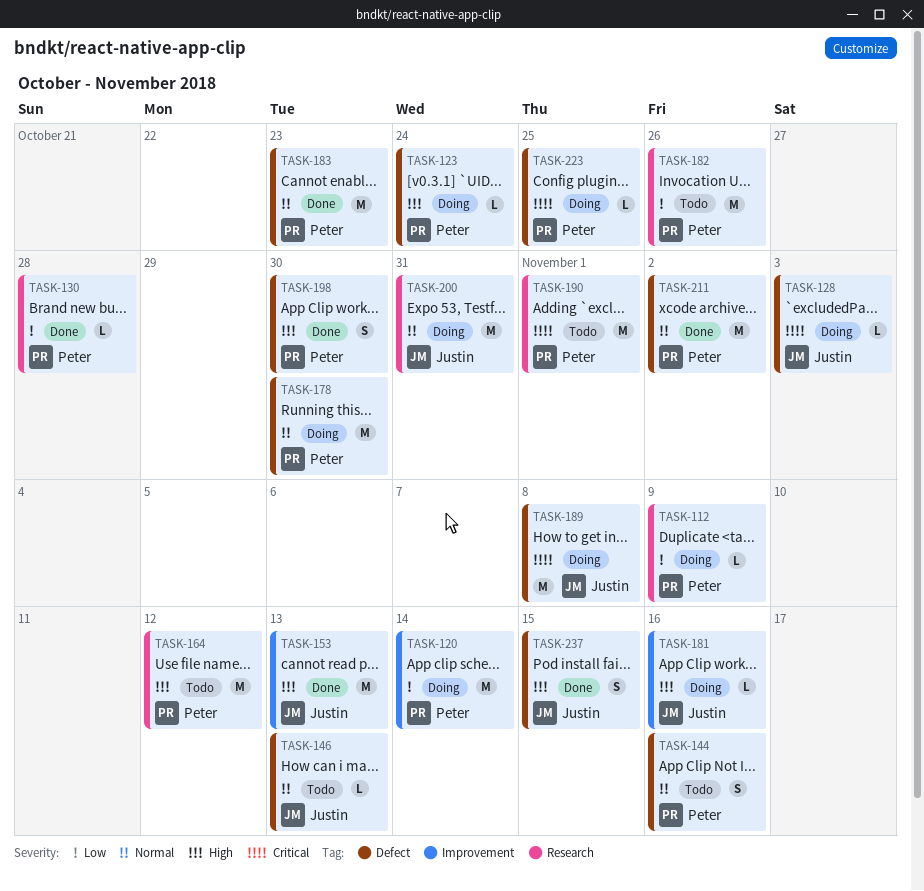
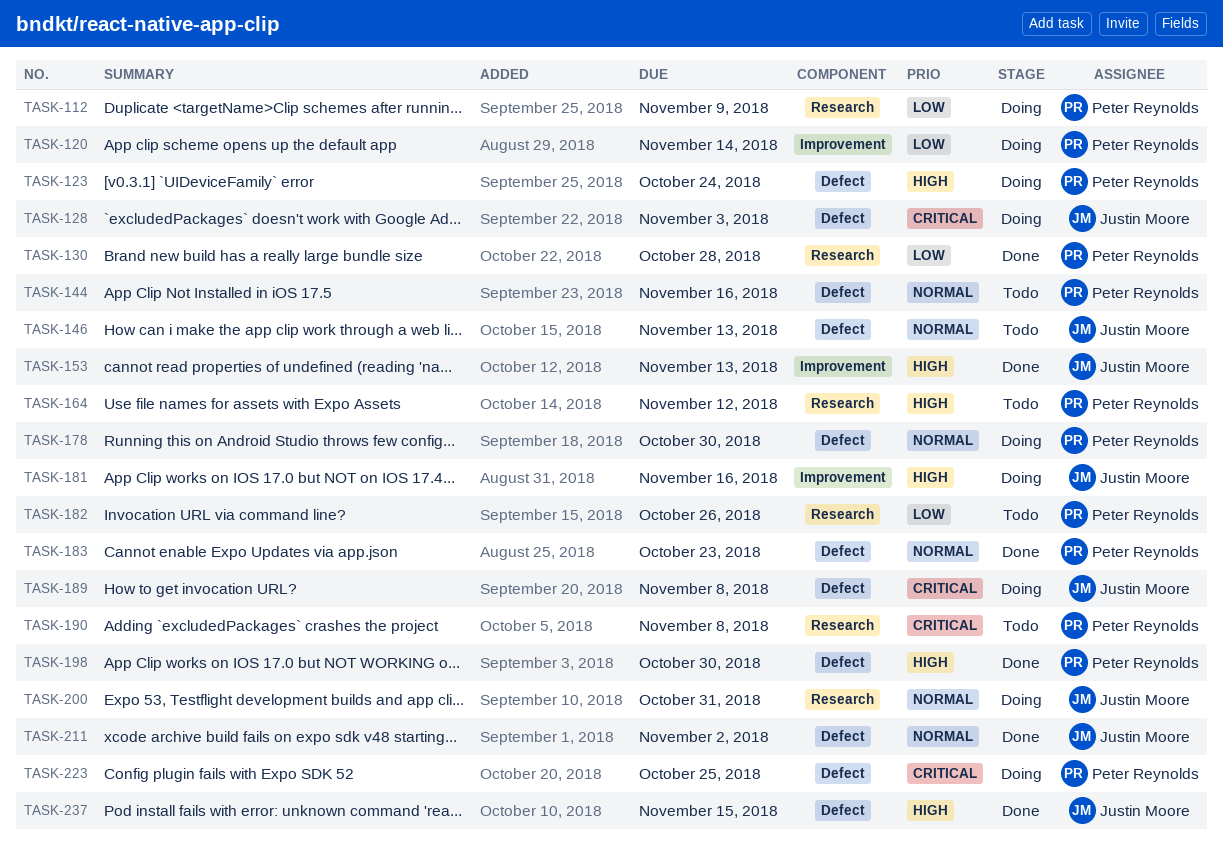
TASK-190, due: Nov 1 -> Nov 8
TASK-211, owner: Peter Reynolds -> Justin Moore

